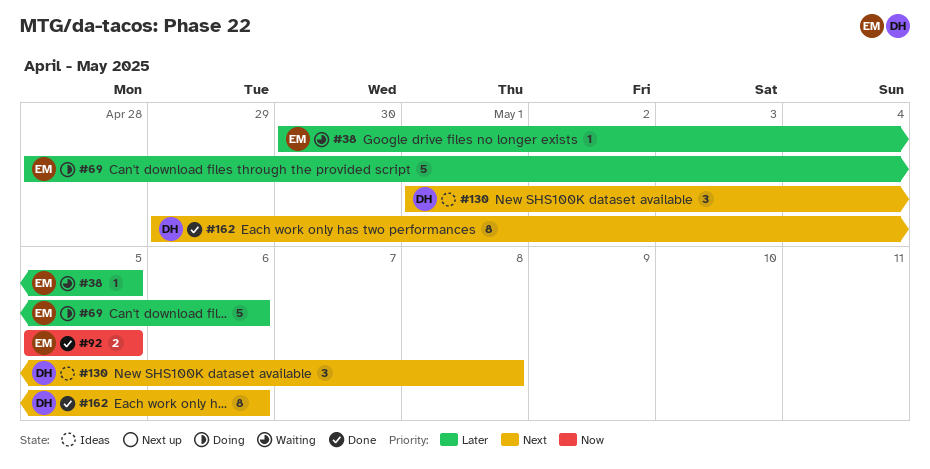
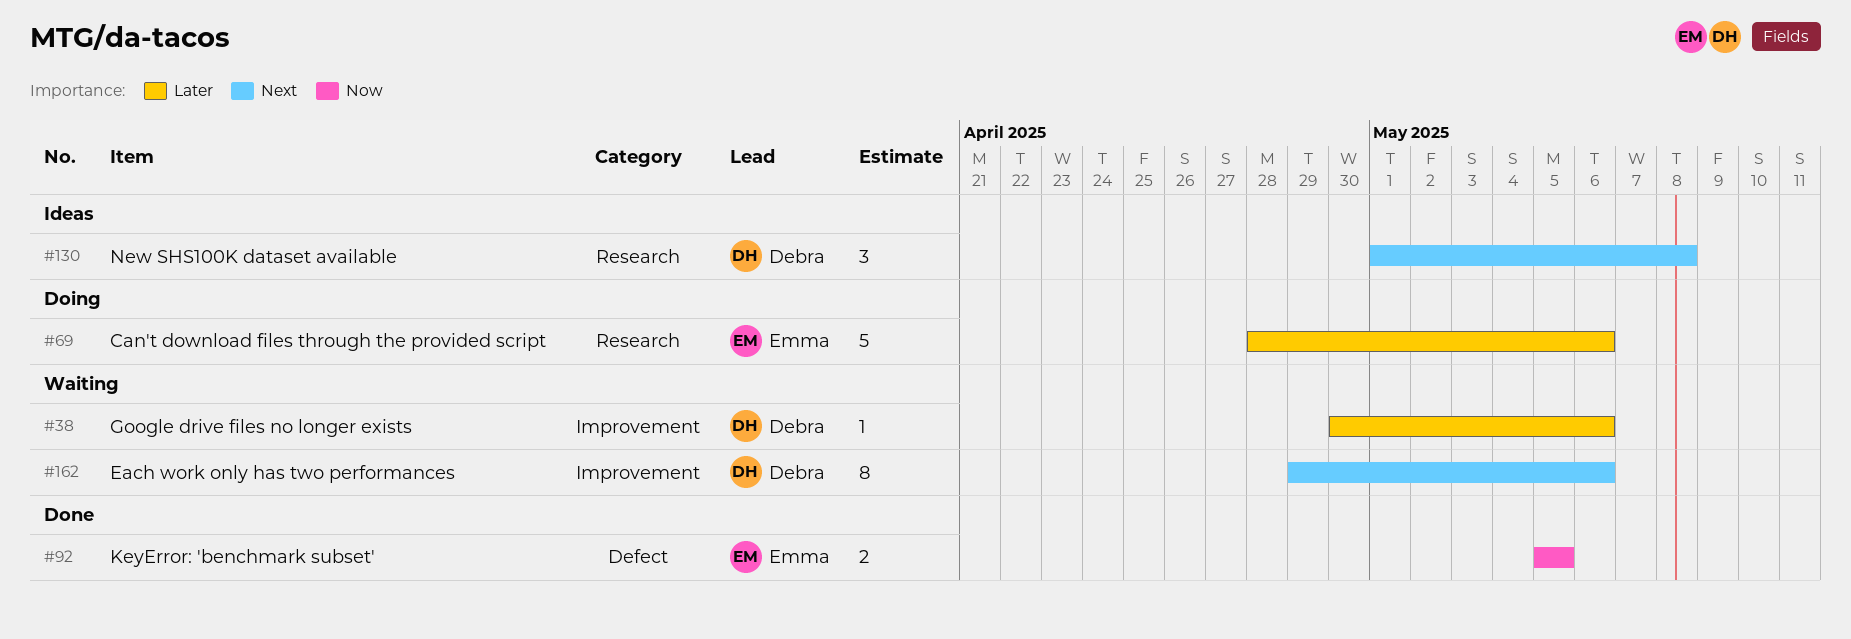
#38, owner: Emma -> Debra
#38, due: May 5 -> May 6
#162, status: Done -> Waiting

